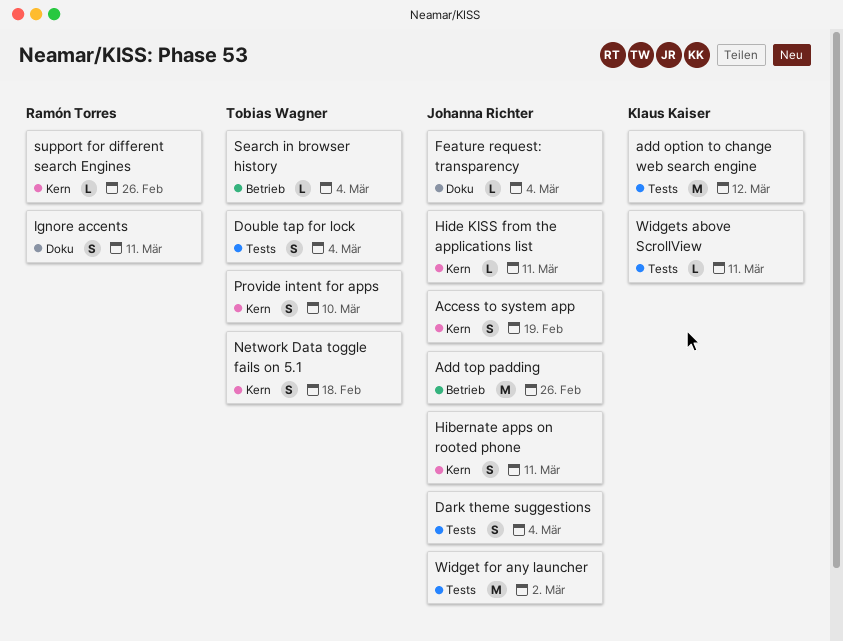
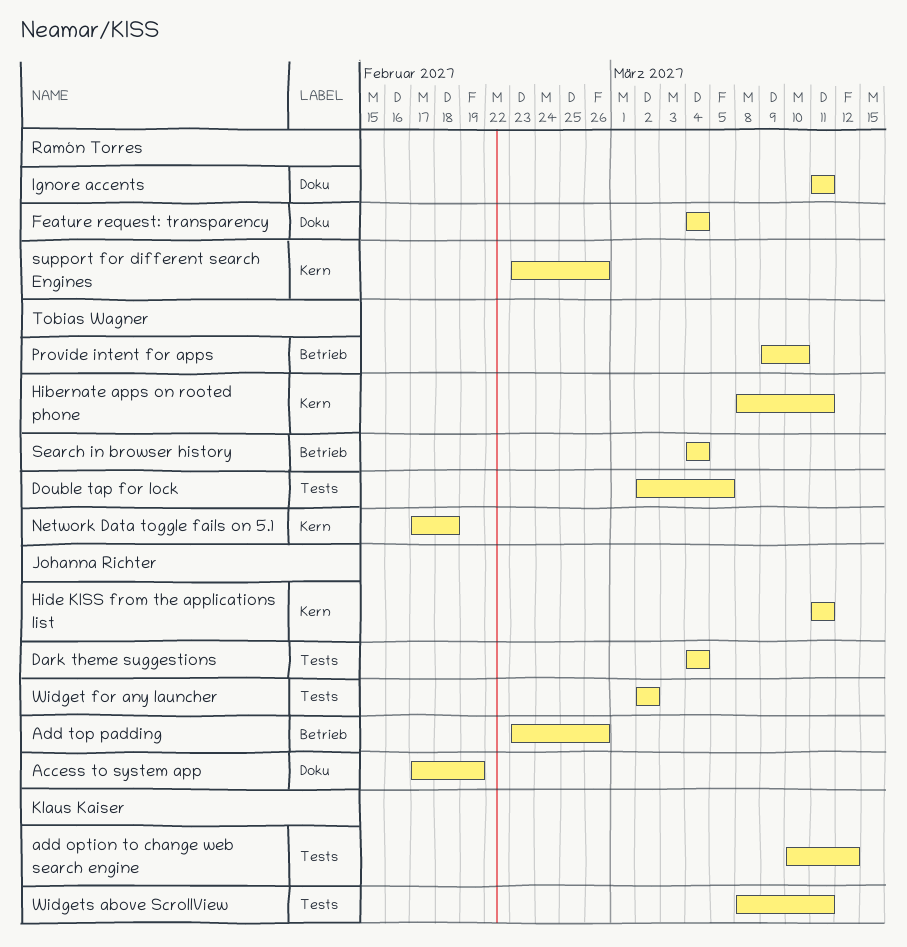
Access to system app, label: Kern -> Doku
Double tap for lock, due: Mar 4 -> Mar 5
Feature request: transparency, owner: Johanna Richter -> Ramón Torres
Hibernate apps on rooted phone, owner: Johanna Richter -> Tobias Wagner
Provide intent for apps, label: Kern -> Betrieb

